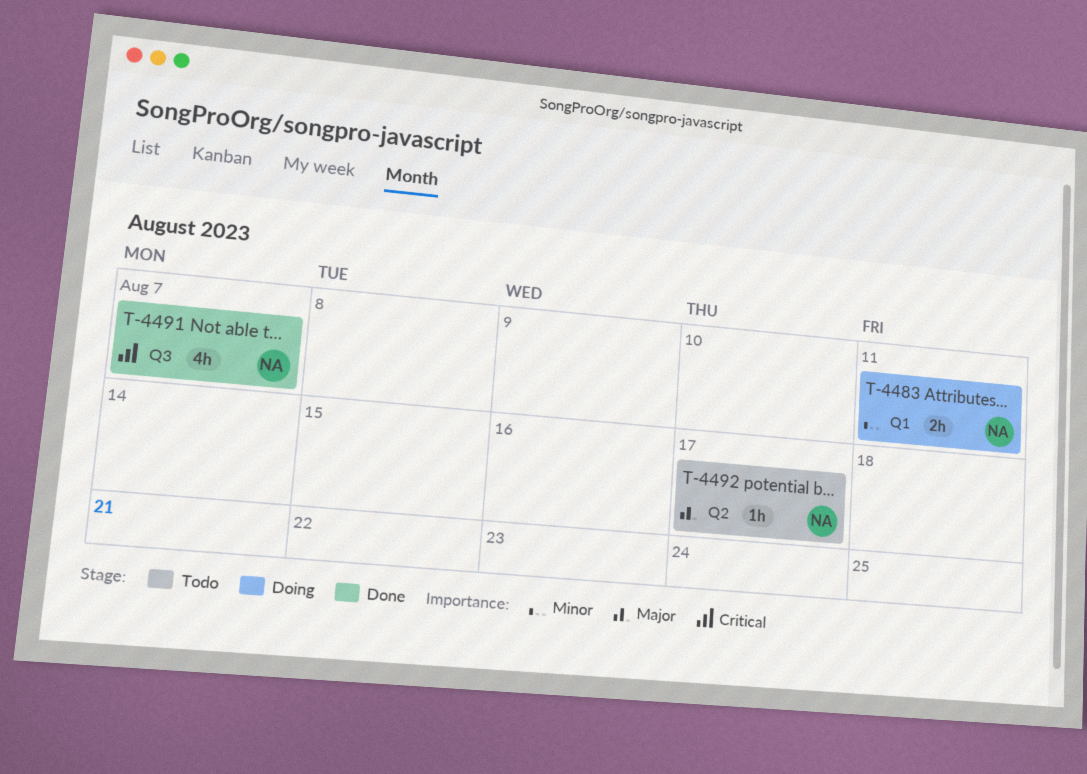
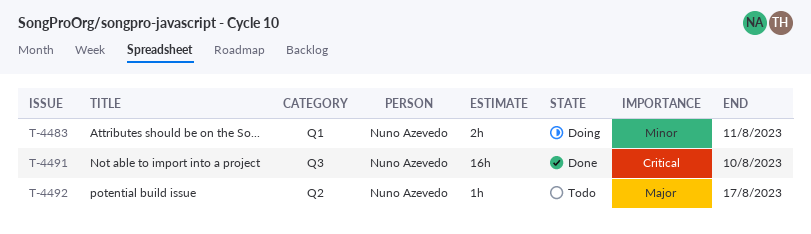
T-4491, estimate: 4h -> 16h
T-4491, due: Aug 7 -> Aug 10

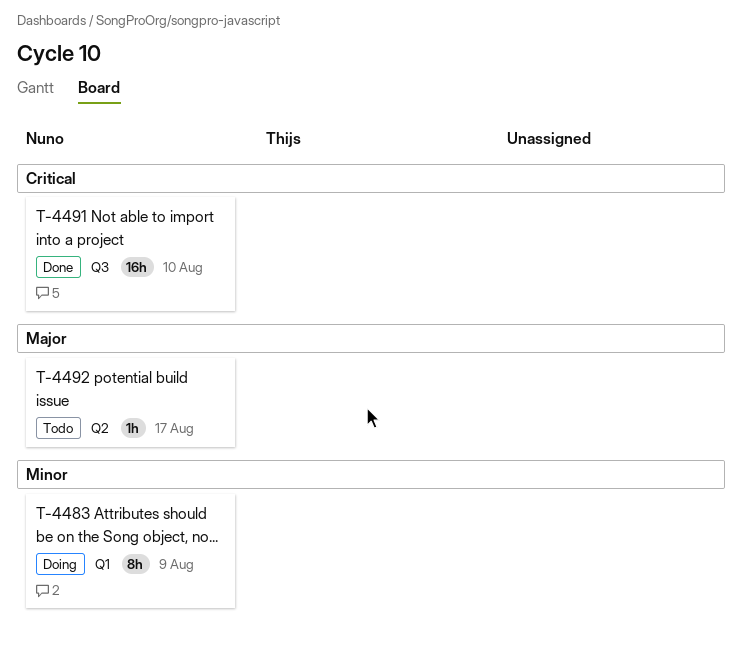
T-4483, estimate: 2h -> 8h
T-4483, due: Aug 11 -> Aug 9

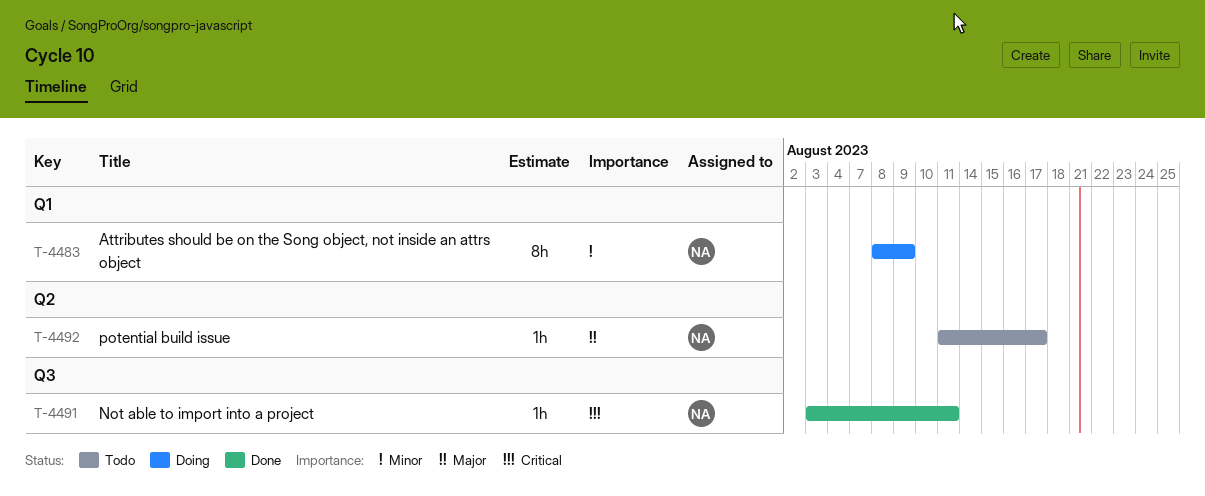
T-4491, estimate: 16h -> 1h
T-4491, due: Aug 10 -> Aug 11

